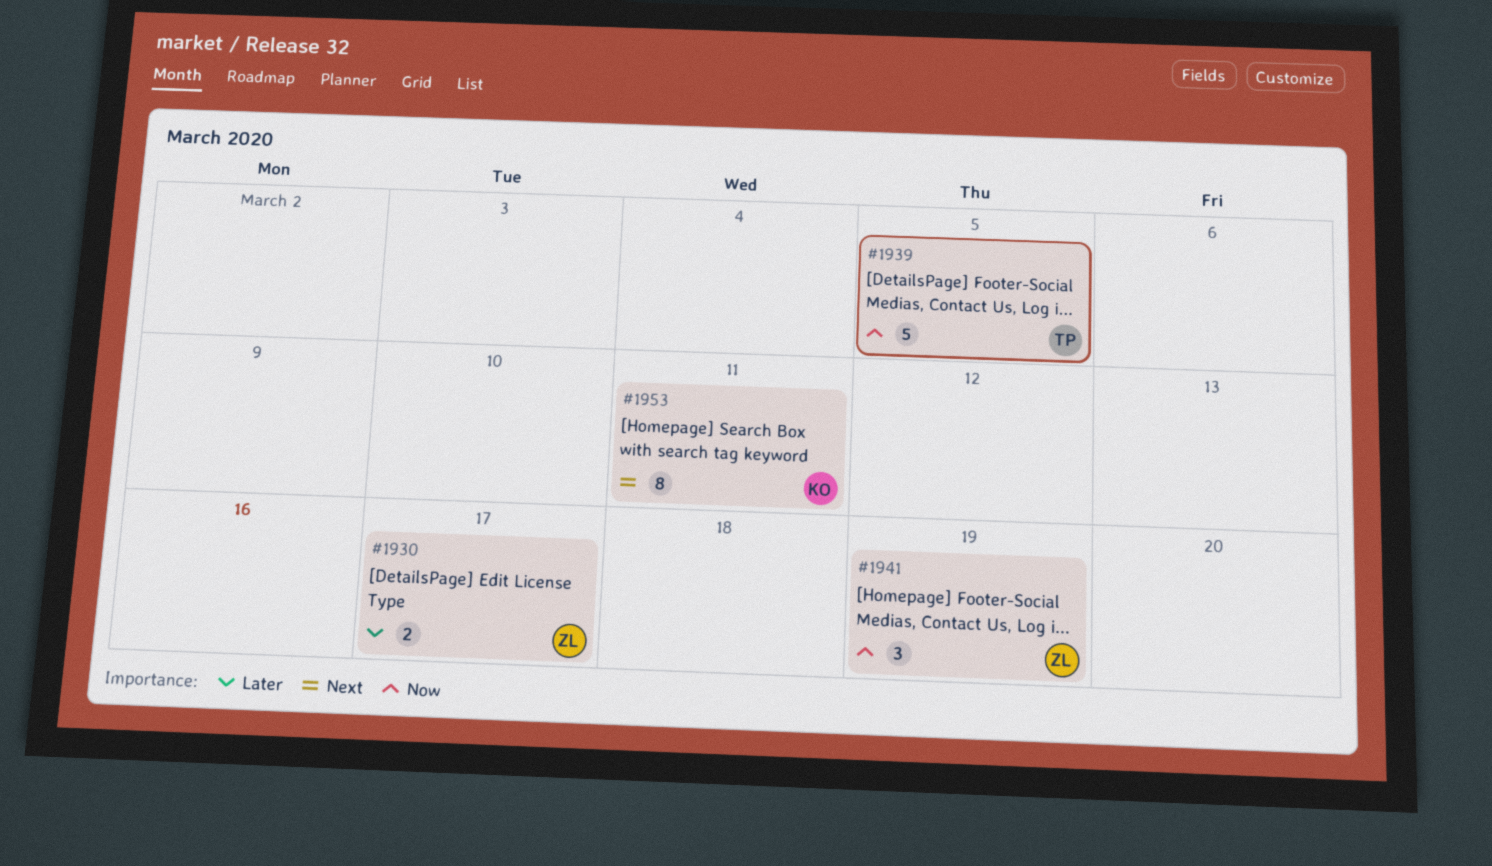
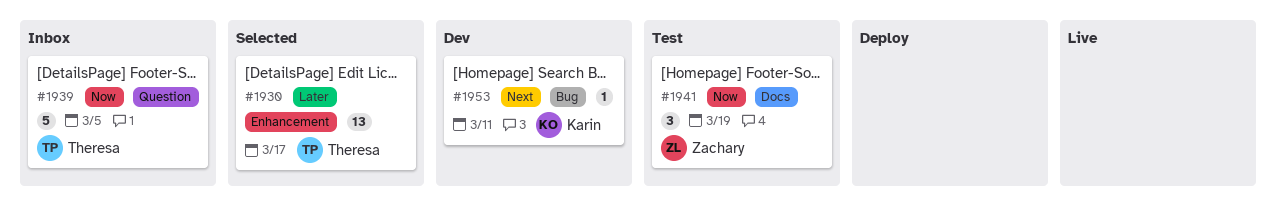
#1930, owner: Zachary -> Theresa
#1930, estimate: 2 -> 13
#1953, estimate: 8 -> 1

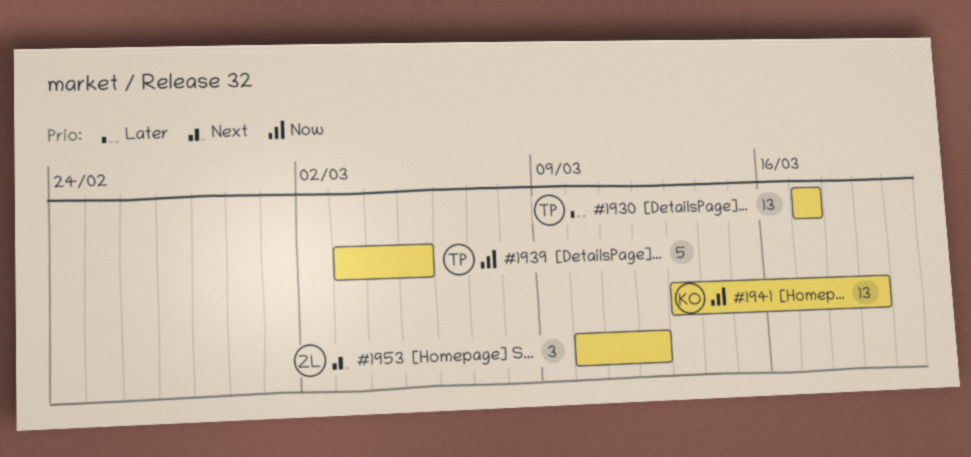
#1941, owner: Zachary -> Karin
#1941, estimate: 3 -> 13
#1953, owner: Karin -> Zachary
#1953, estimate: 1 -> 3
#1953, due: Mar 11 -> Mar 12

